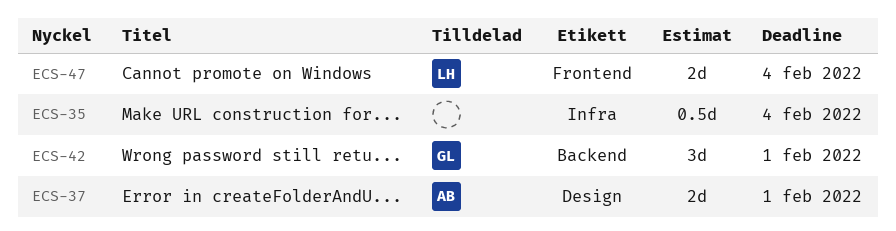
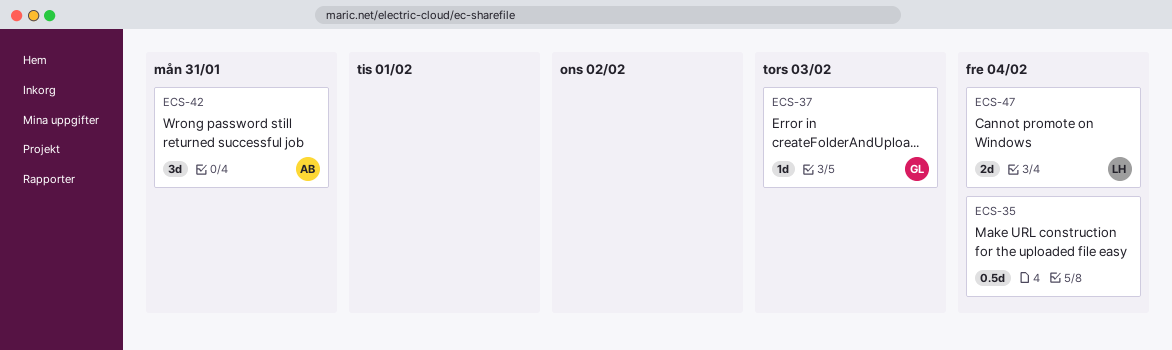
ECS-37, owner: AB -> GL
ECS-37, estimate: 2d -> 1d
ECS-37, due: Feb 1 -> Feb 3
ECS-42, owner: GL -> AB
ECS-42, due: Feb 1 -> Jan 31

